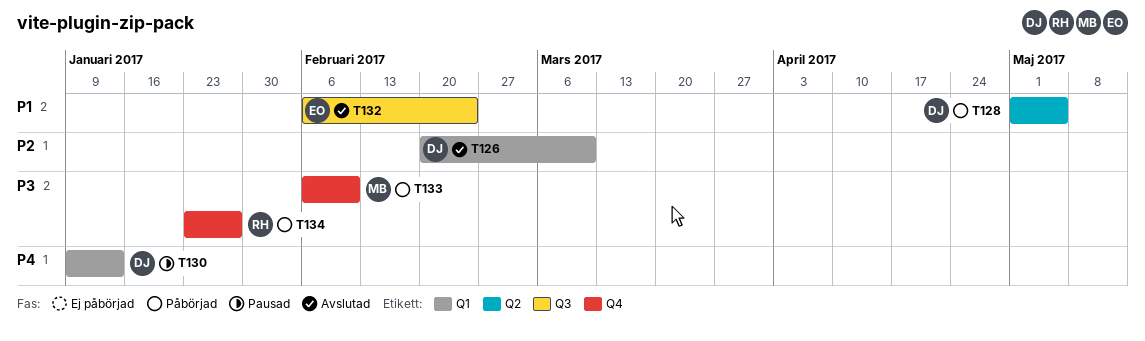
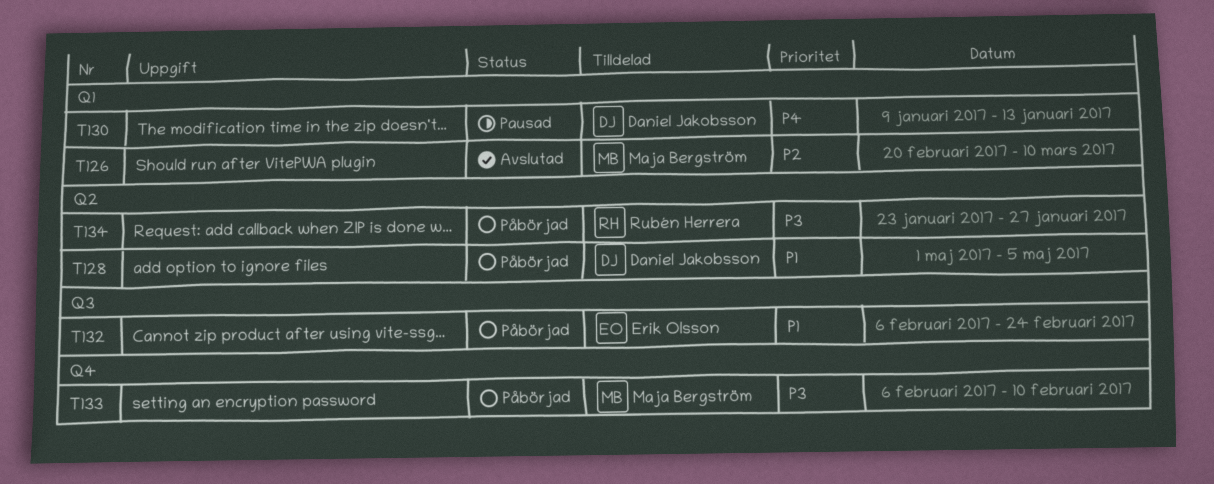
T126, owner: Daniel Jakobsson -> Maja Bergström
T132, status: Avslutad -> Påbörjad
T134, label: Q4 -> Q2

